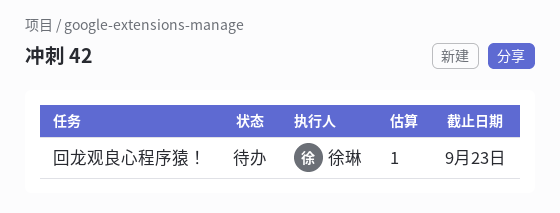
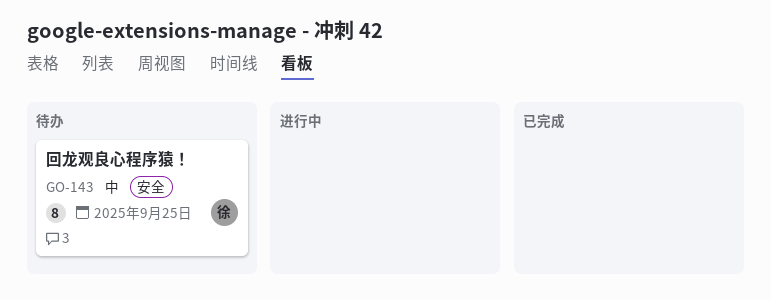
回龙观良心程序猿！, estimate: 1 -> 8
回龙观良心程序猿！, due: Sep 23 -> Sep 25

